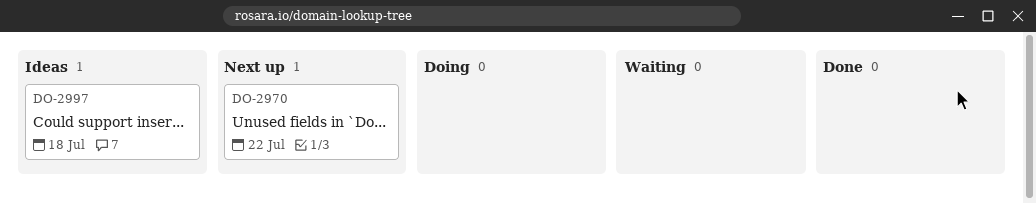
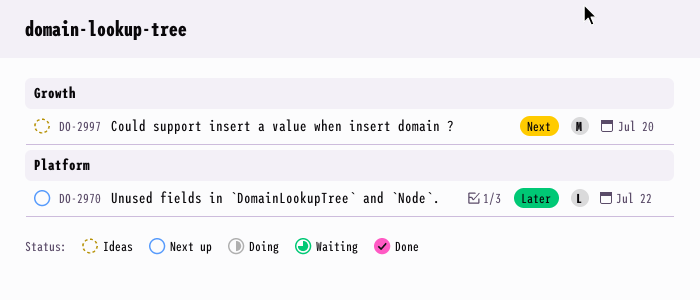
DO-2997, due: Jul 18 -> Jul 20

